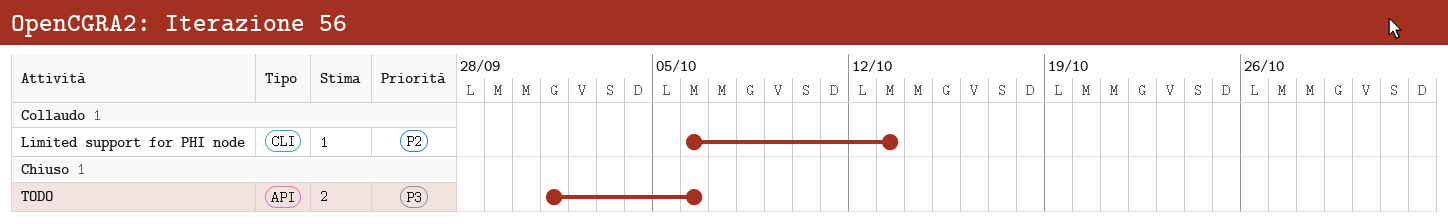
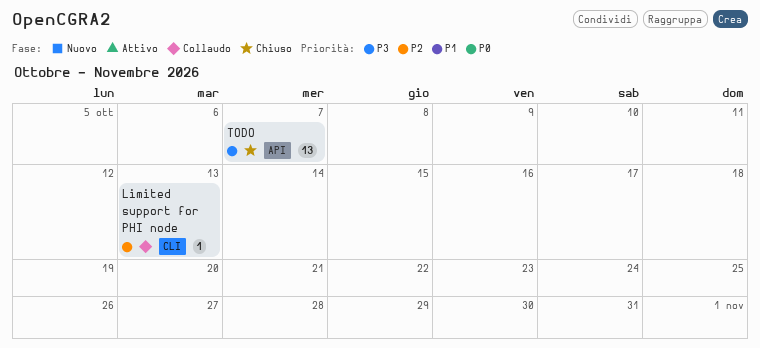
TODO, estimate: 2 -> 13
TODO, due: Oct 6 -> Oct 7

